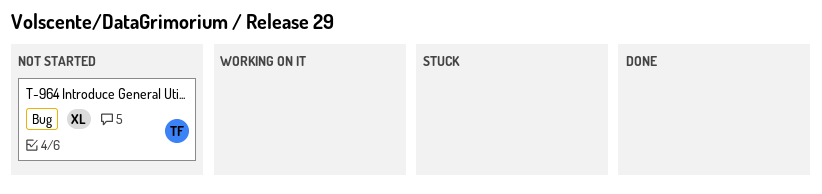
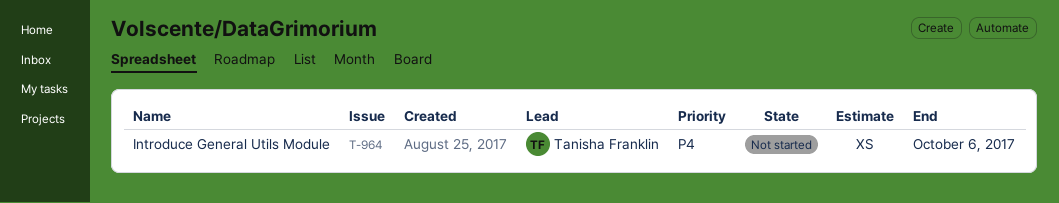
T-964, estimate: XL -> XS

